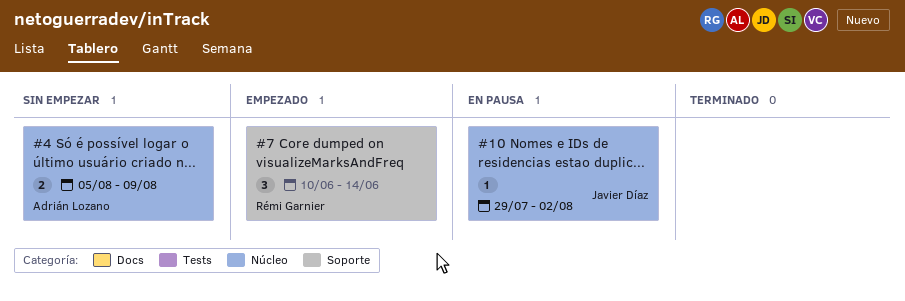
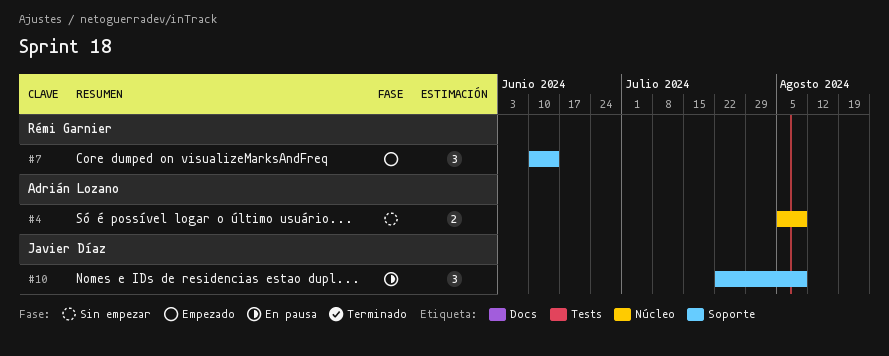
#10, label: Núcleo -> Soporte
#10, estimate: 1 -> 3
#10, start: Jul 29 -> Jul 22
#10, due: Aug 2 -> Aug 9

